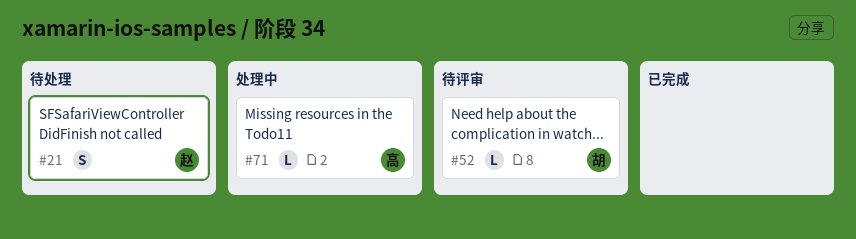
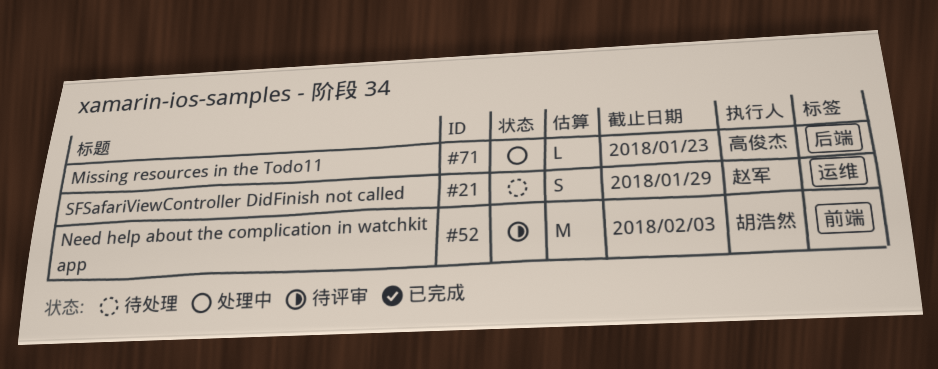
#52, estimate: L -> M

